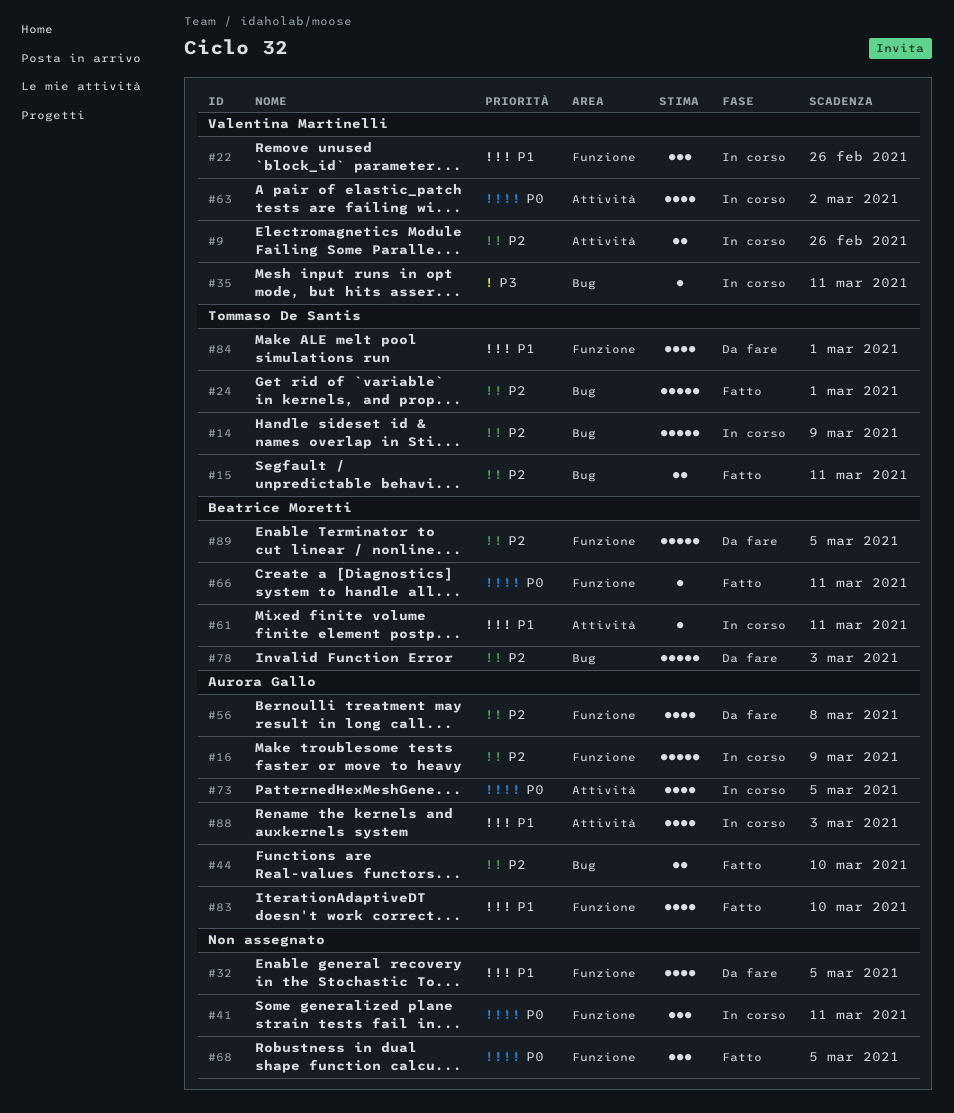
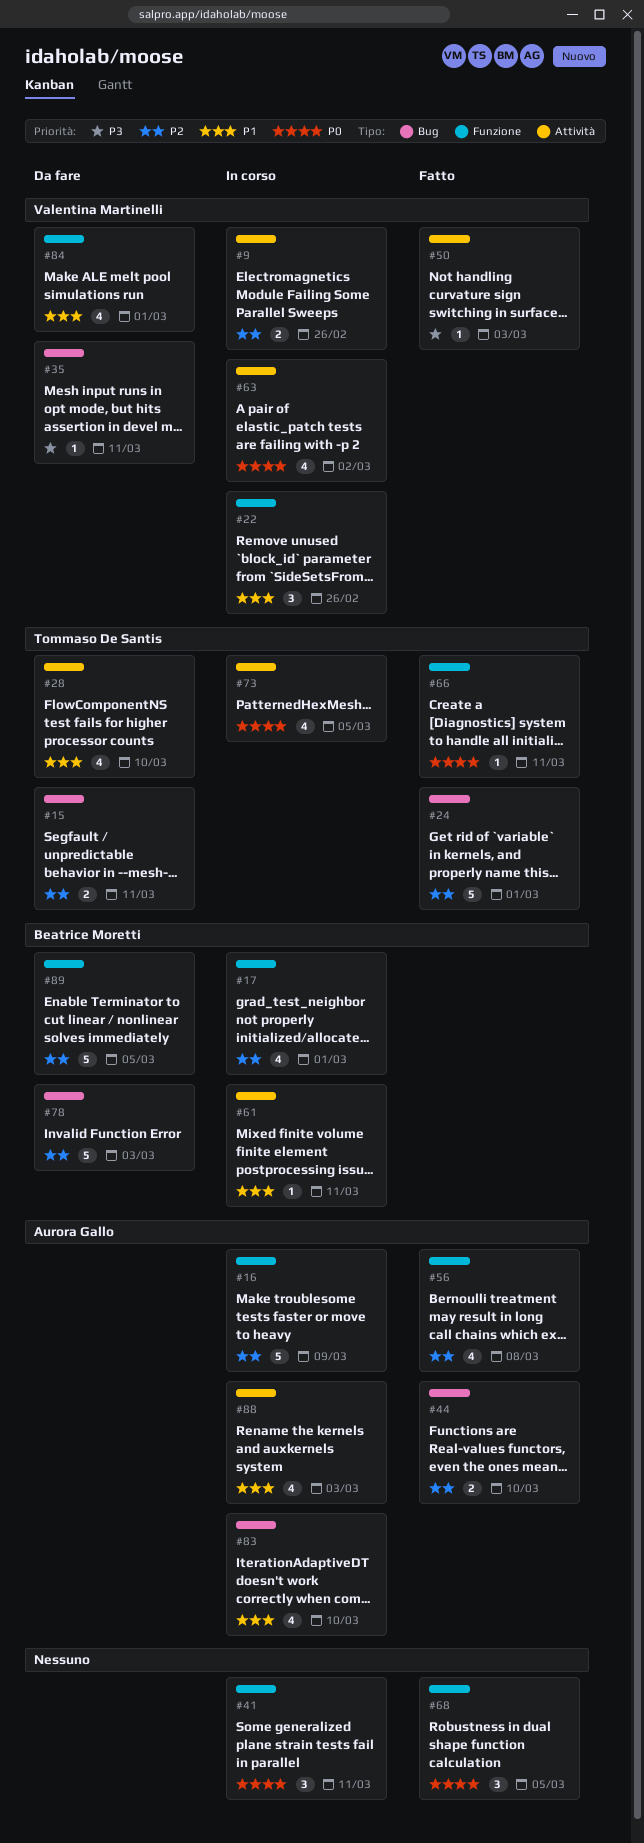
#14: present -> none
#15, status: Fatto -> Da fare
#17: none -> present
#28: none -> present
#32: present -> none
#35, status: In corso -> Da fare
#50: none -> present
#56, status: Da fare -> Fatto
#66, owner: Beatrice Moretti -> Tommaso De Santis
#73, owner: Aurora Gallo -> Tommaso De Santis
#83, status: Fatto -> In corso
#83, label: Funzione -> Bug
#84, owner: Tommaso De Santis -> Valentina Martinelli

